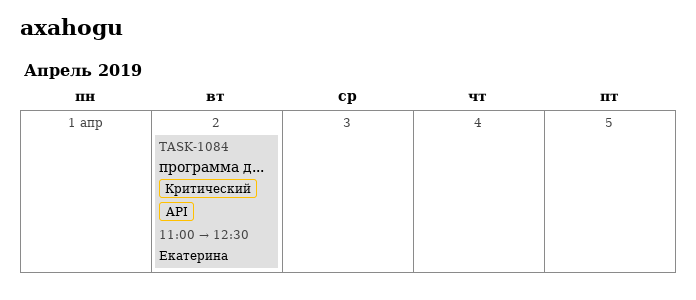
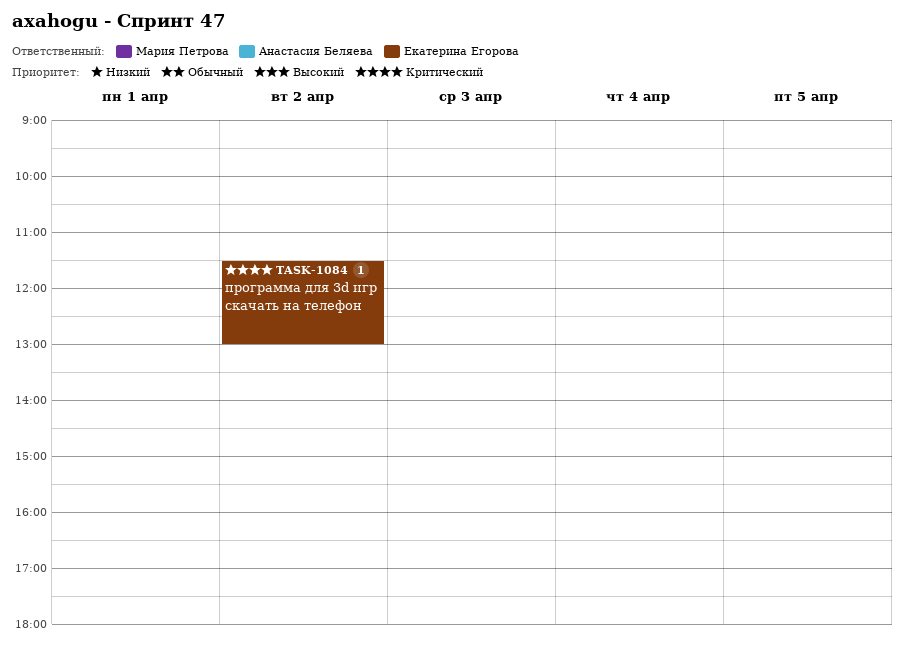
TASK-1084, begins: 11:00 -> 11:30
TASK-1084, ends: 12:30 -> 13:00

